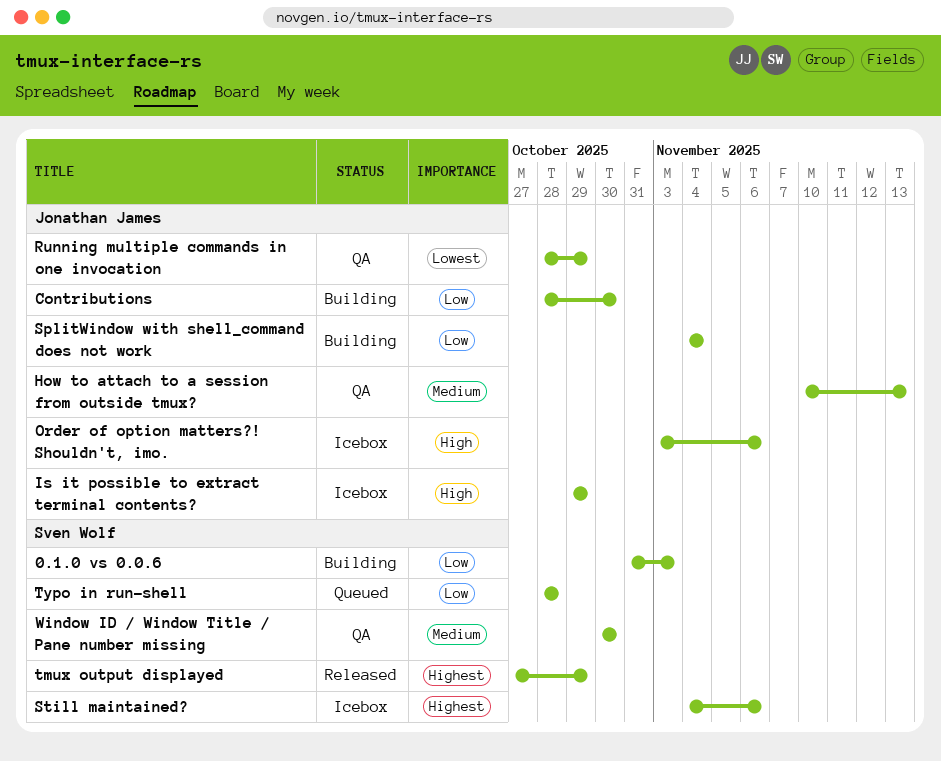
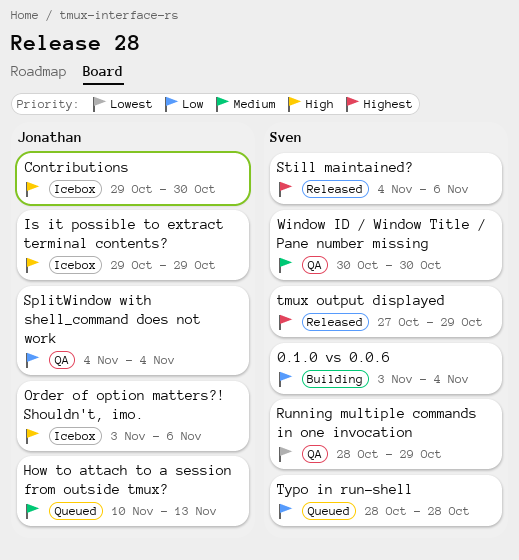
0.1.0 vs 0.0.6, start: Oct 31 -> Nov 3
0.1.0 vs 0.0.6, due: Nov 3 -> Nov 4
Contributions, status: Building -> Icebox
Contributions, priority: Low -> High
Contributions, start: Oct 28 -> Oct 29
How to attach to a session from outside tmux?, status: QA -> Queued
Running multiple commands in one invocation, owner: Jonathan James -> Sven Wolf
SplitWindow with shell_command does not work, status: Building -> QA
Still maintained?, status: Icebox -> Released

